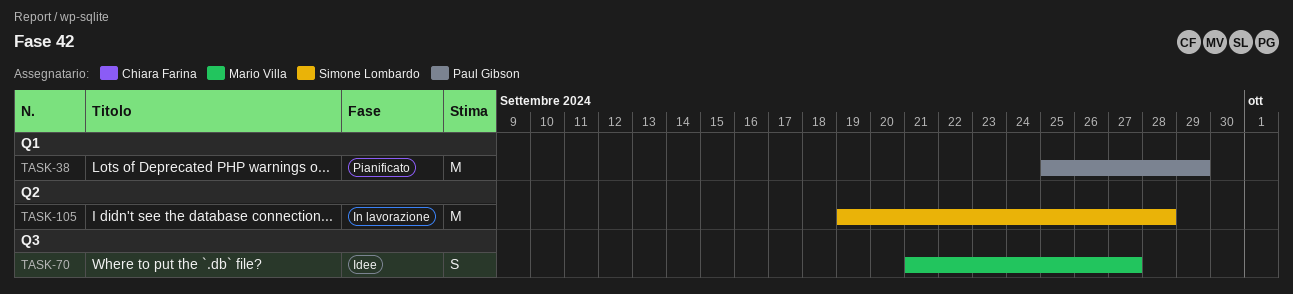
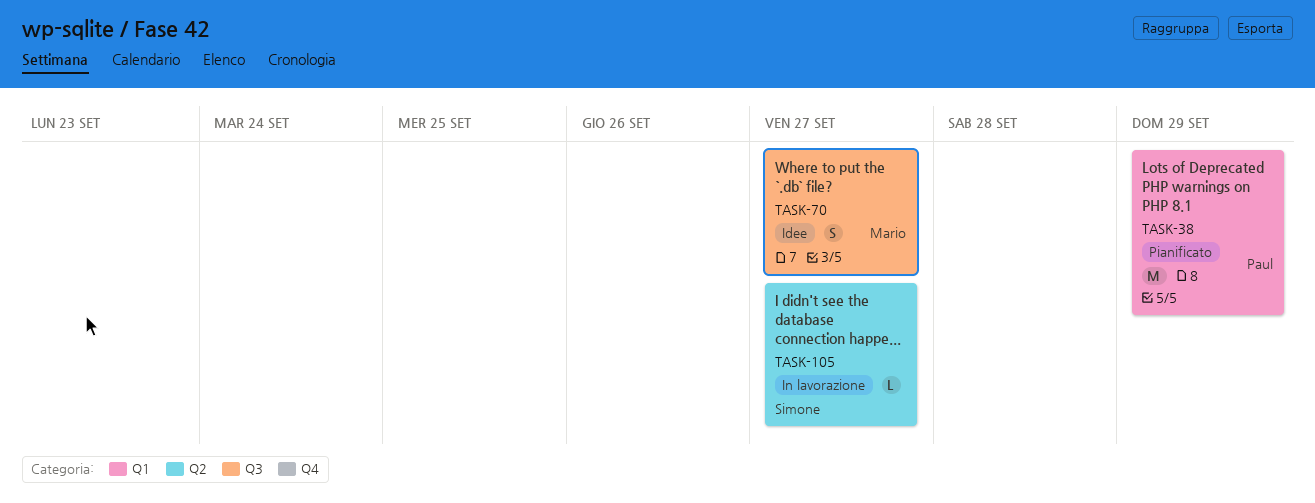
TASK-105, estimate: M -> L
TASK-105, due: Sep 28 -> Sep 27

